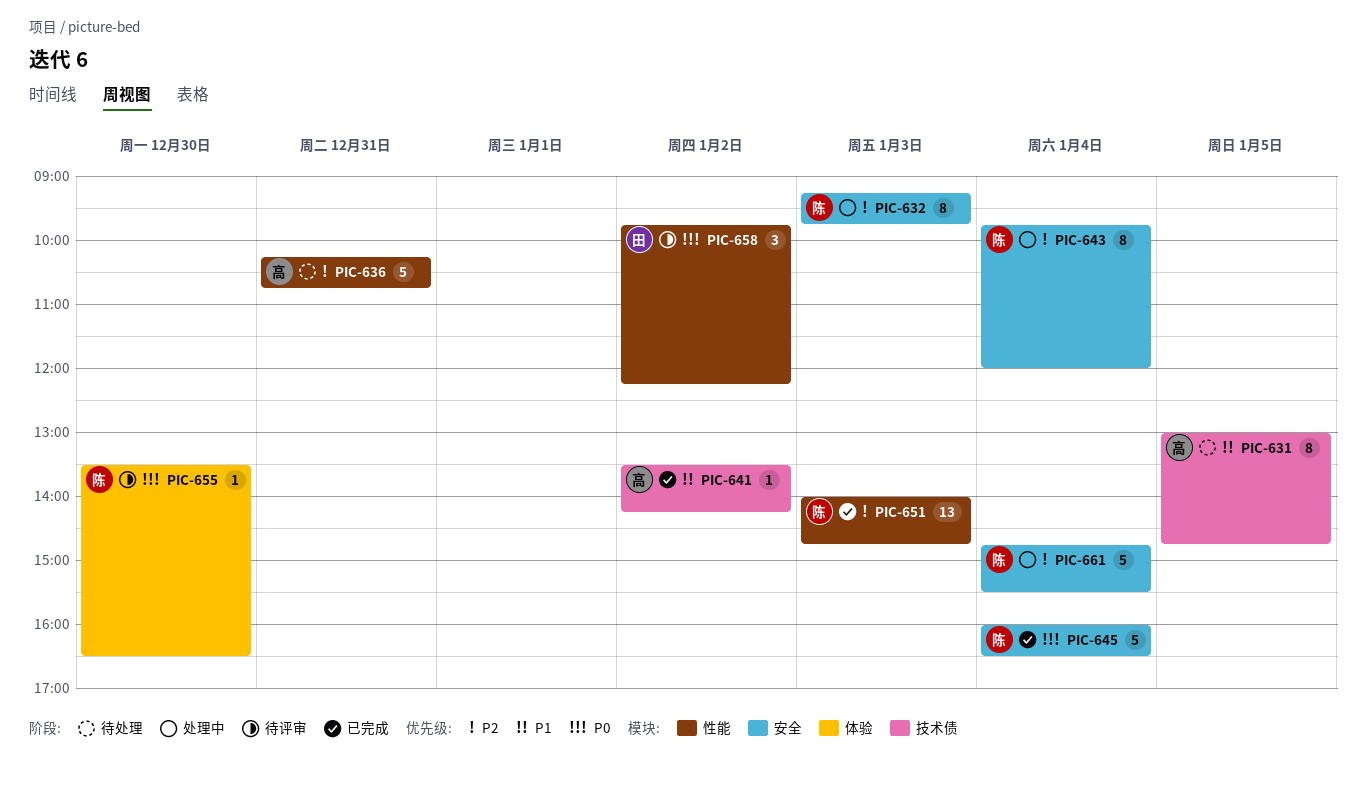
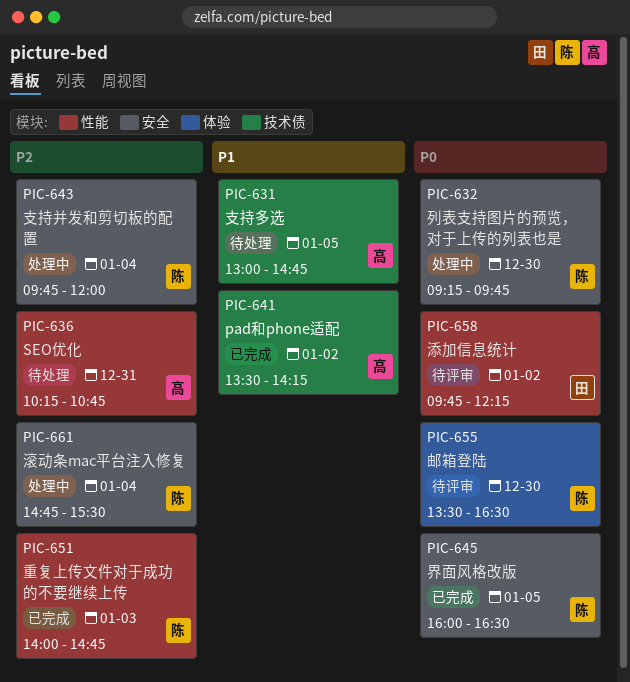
PIC-632, priority: P2 -> P0
PIC-632, day: Jan 3 -> Dec 30
PIC-645, day: Jan 4 -> Jan 5

